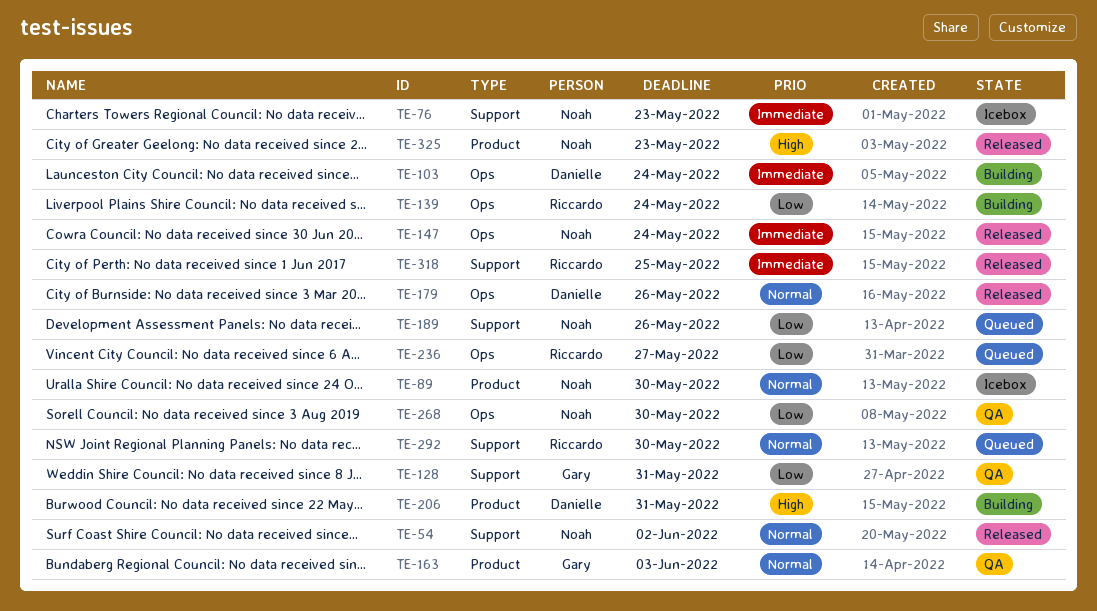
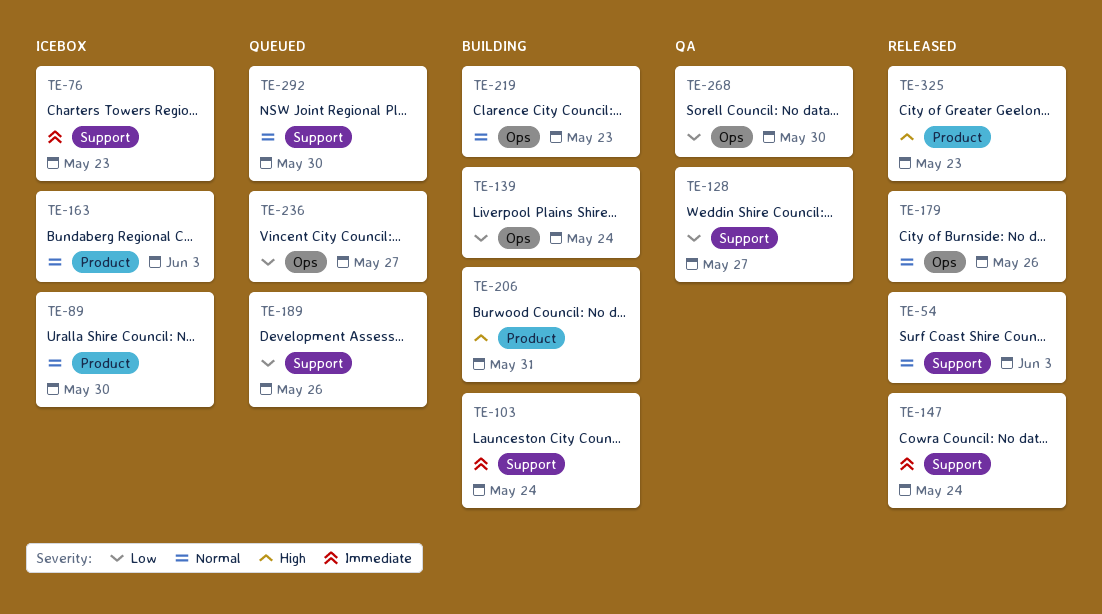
TE-54, due: Jun 2 -> Jun 3
TE-103, label: Ops -> Support
TE-128, due: May 31 -> May 27
TE-147, label: Ops -> Support
TE-163, status: QA -> Icebox
TE-219: none -> present
TE-318: present -> none

